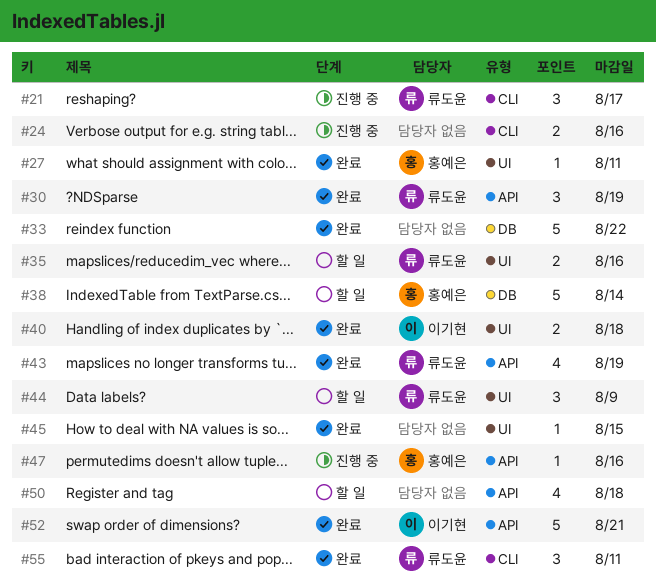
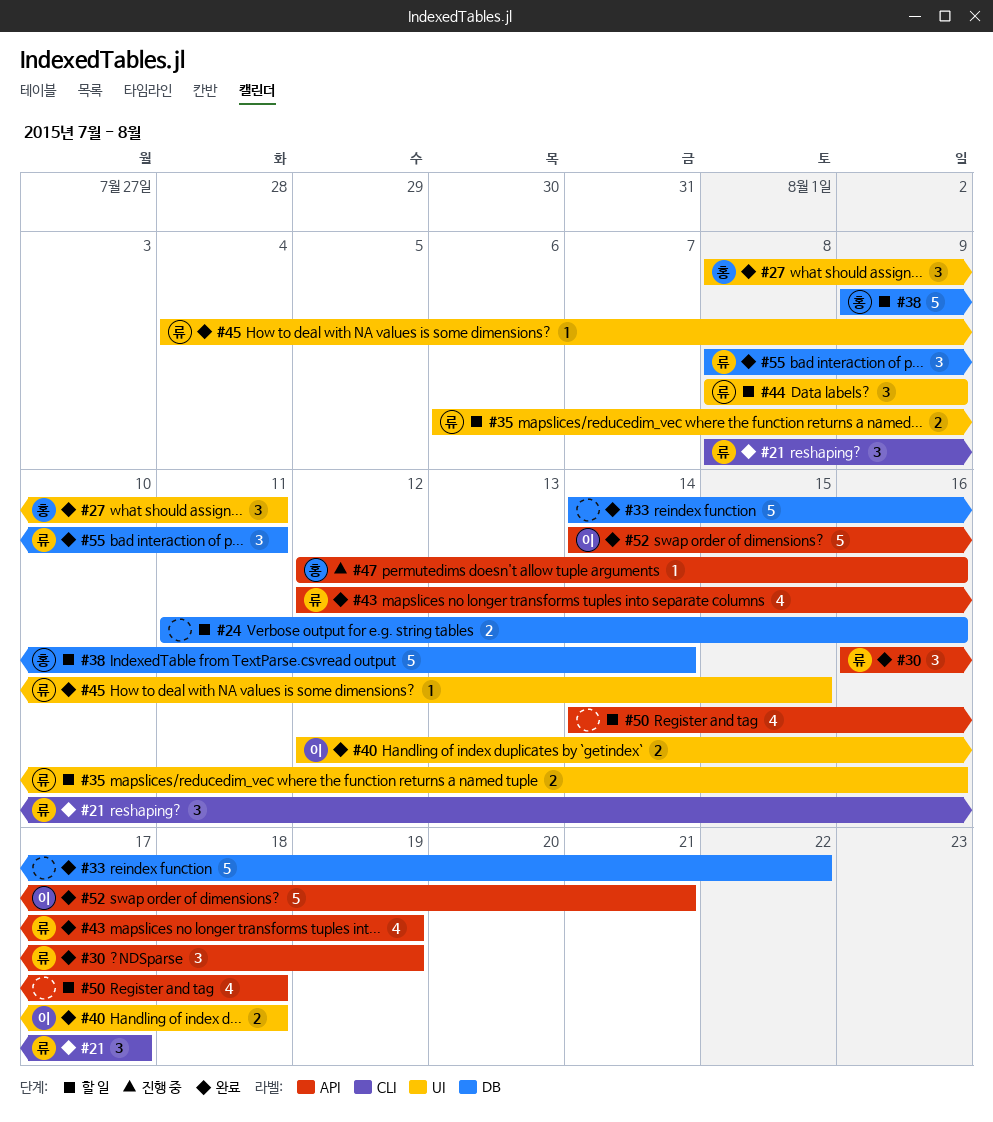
#21, status: 진행 중 -> 완료
#24, status: 진행 중 -> 할 일
#24, label: CLI -> DB
#27, estimate: 1 -> 3
#45, owner: none -> 류도윤
#55, label: CLI -> DB

